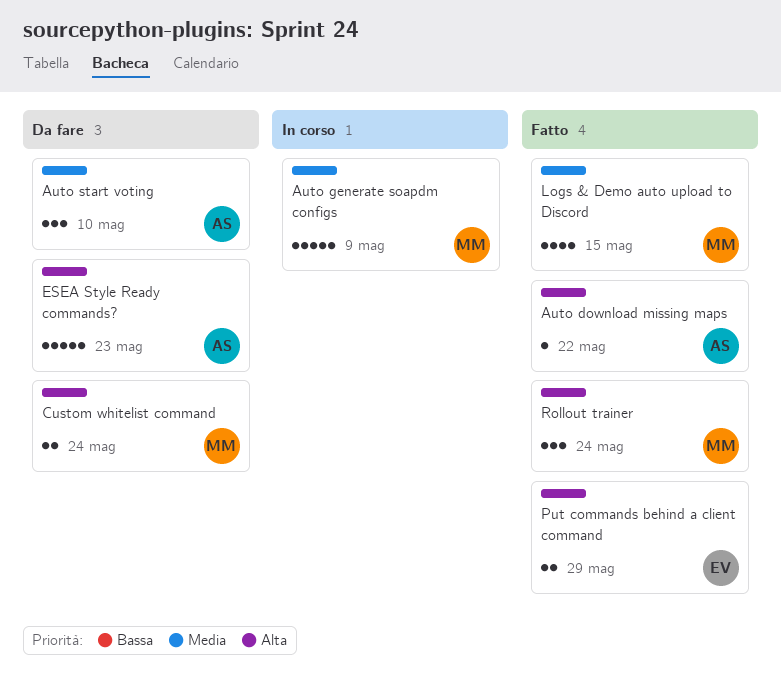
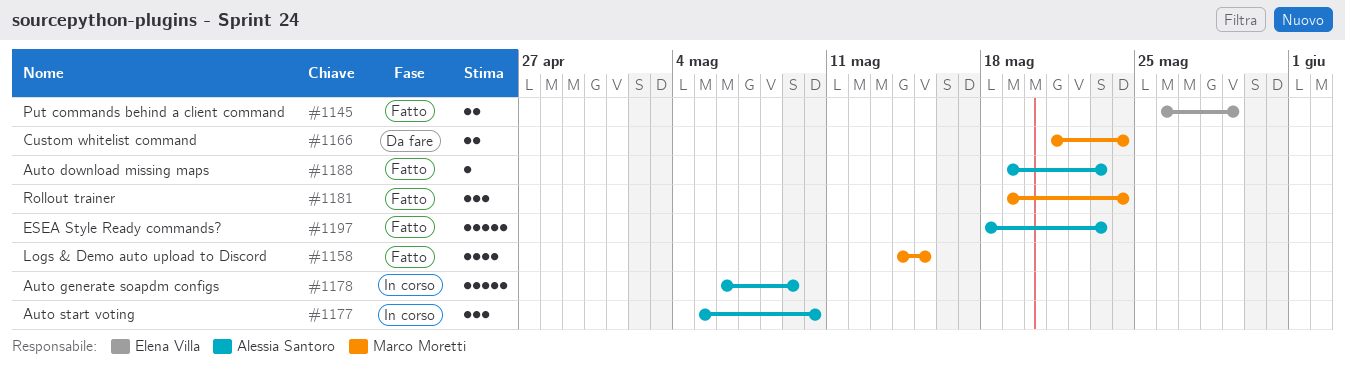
Auto download missing maps, due: May 22 -> May 23
Auto generate soapdm configs, owner: Marco Moretti -> Alessia Santoro
Auto start voting, status: Da fare -> In corso
ESEA Style Ready commands?, status: Da fare -> Fatto

